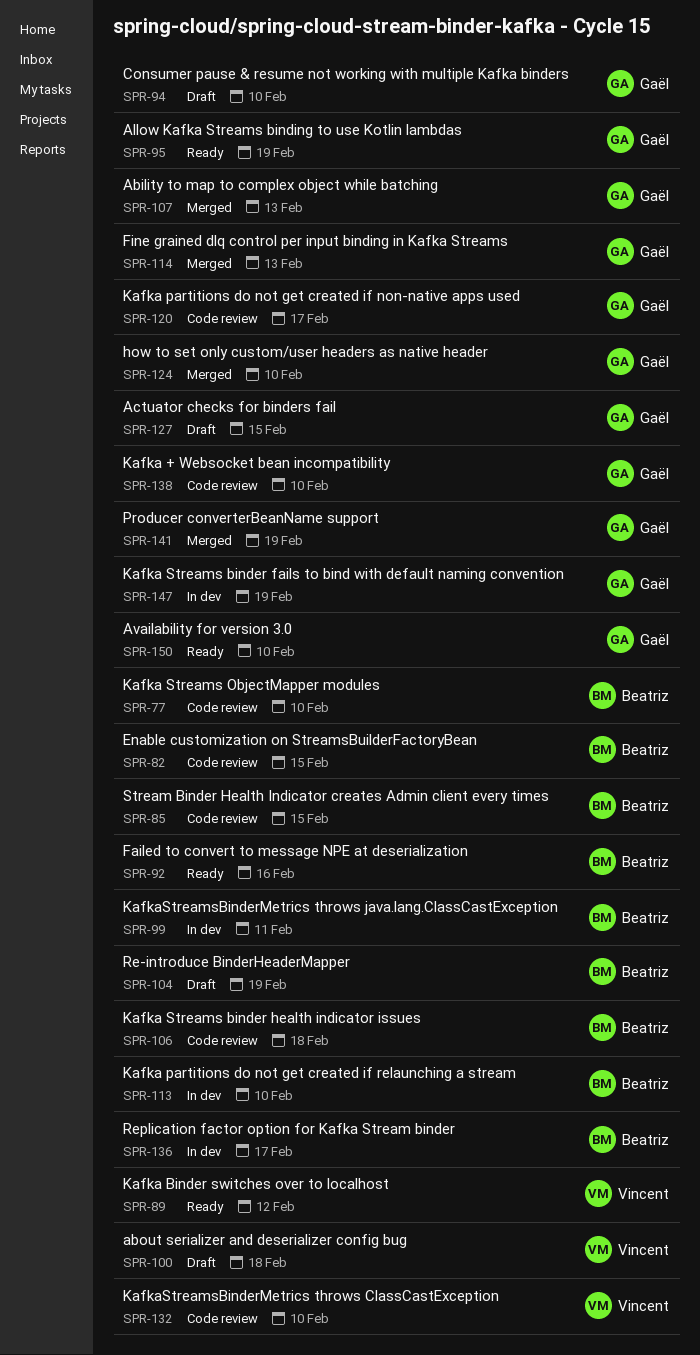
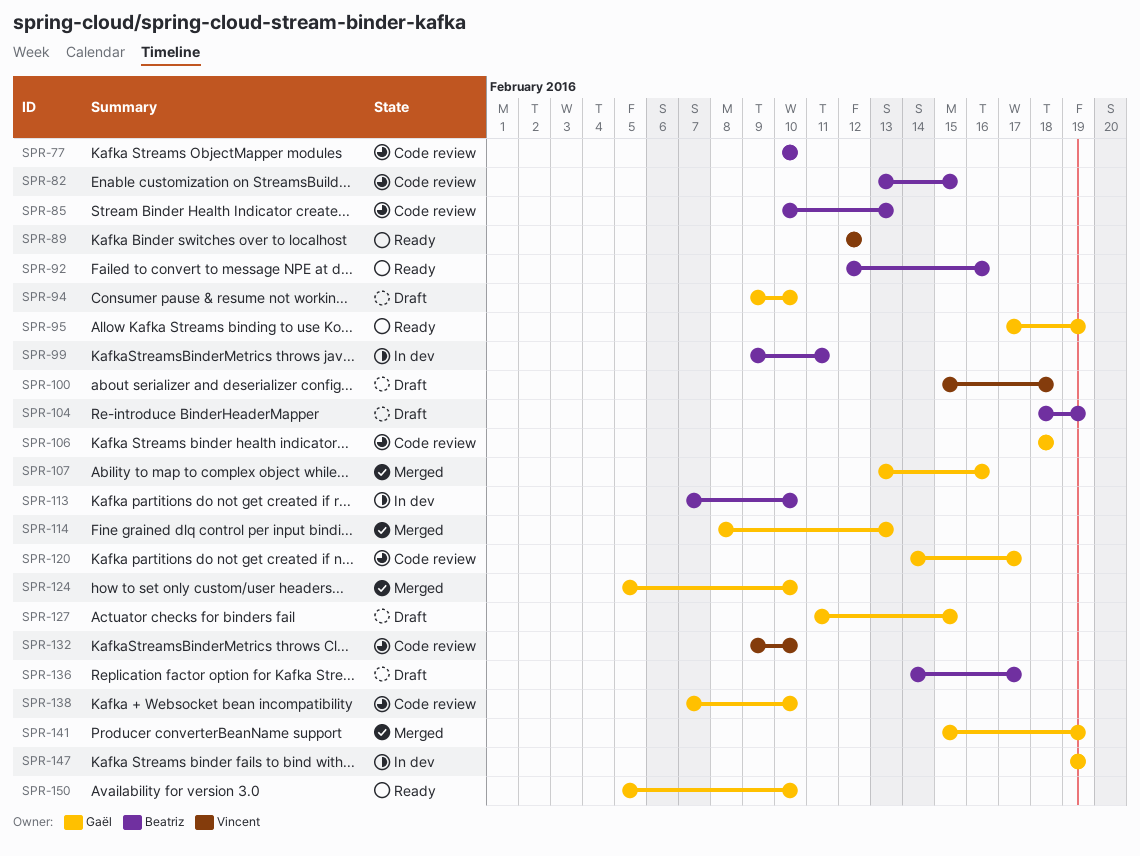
SPR-85, due: Feb 15 -> Feb 13
SPR-106, owner: Beatriz -> Gaël
SPR-107, due: Feb 13 -> Feb 16
SPR-136, status: In dev -> Draft

